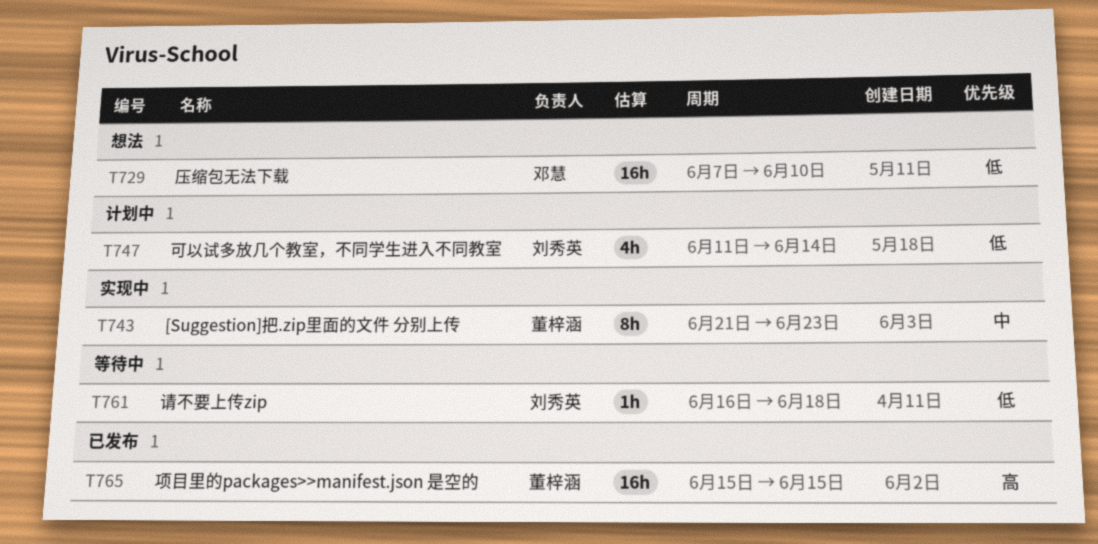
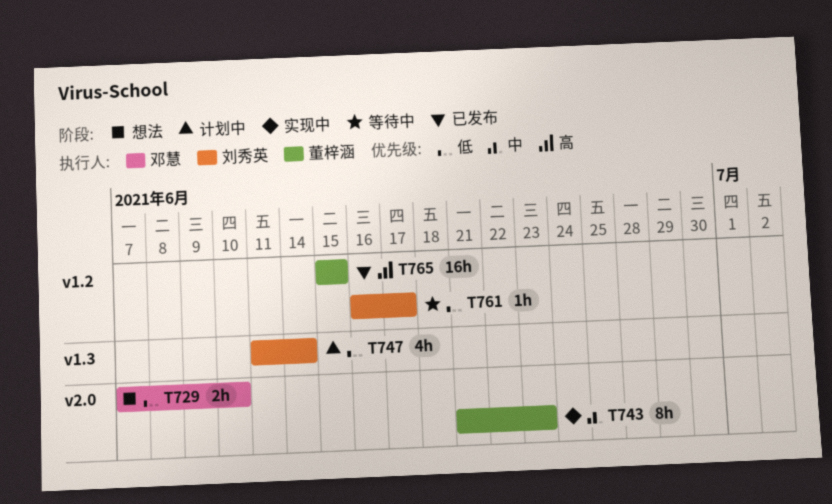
T729, estimate: 16h -> 2h
T761, due: Jun 18 -> Jun 17

